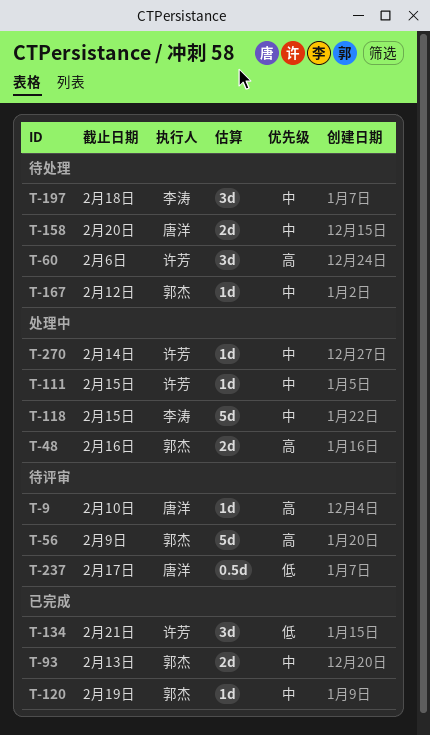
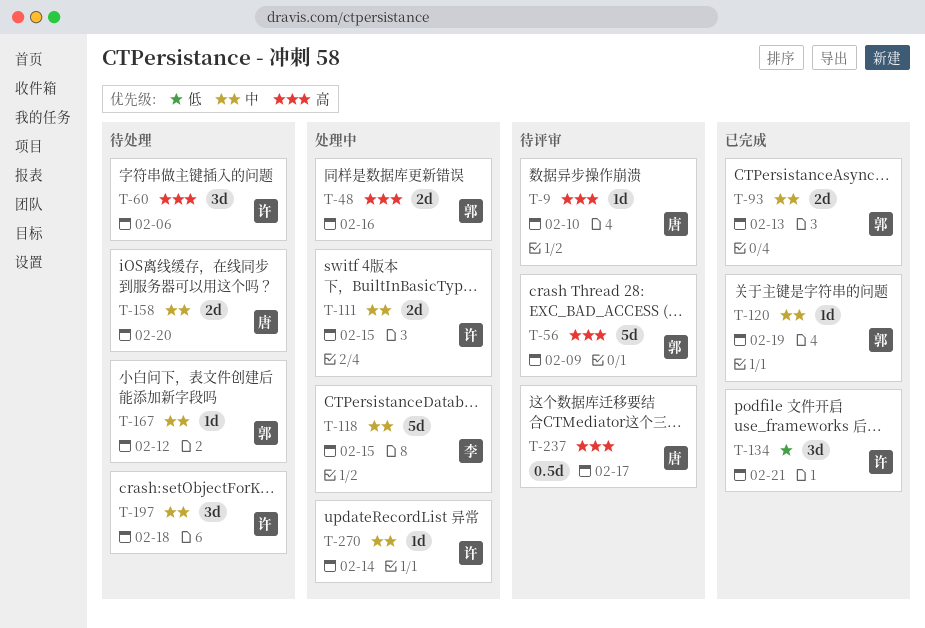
T-111, estimate: 1d -> 2d
T-197, owner: 李涛 -> 许芳
T-237, priority: 低 -> 高

